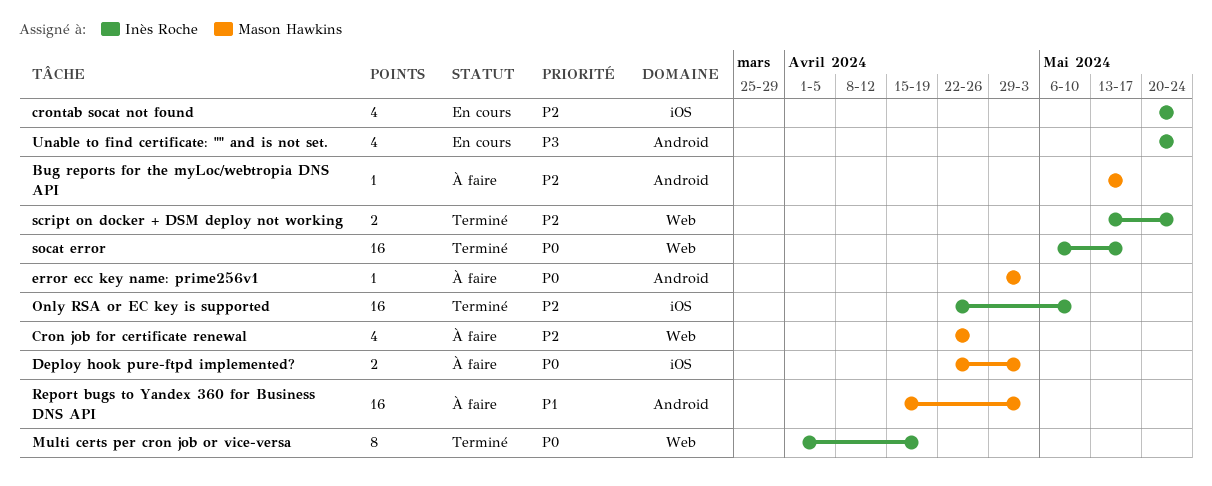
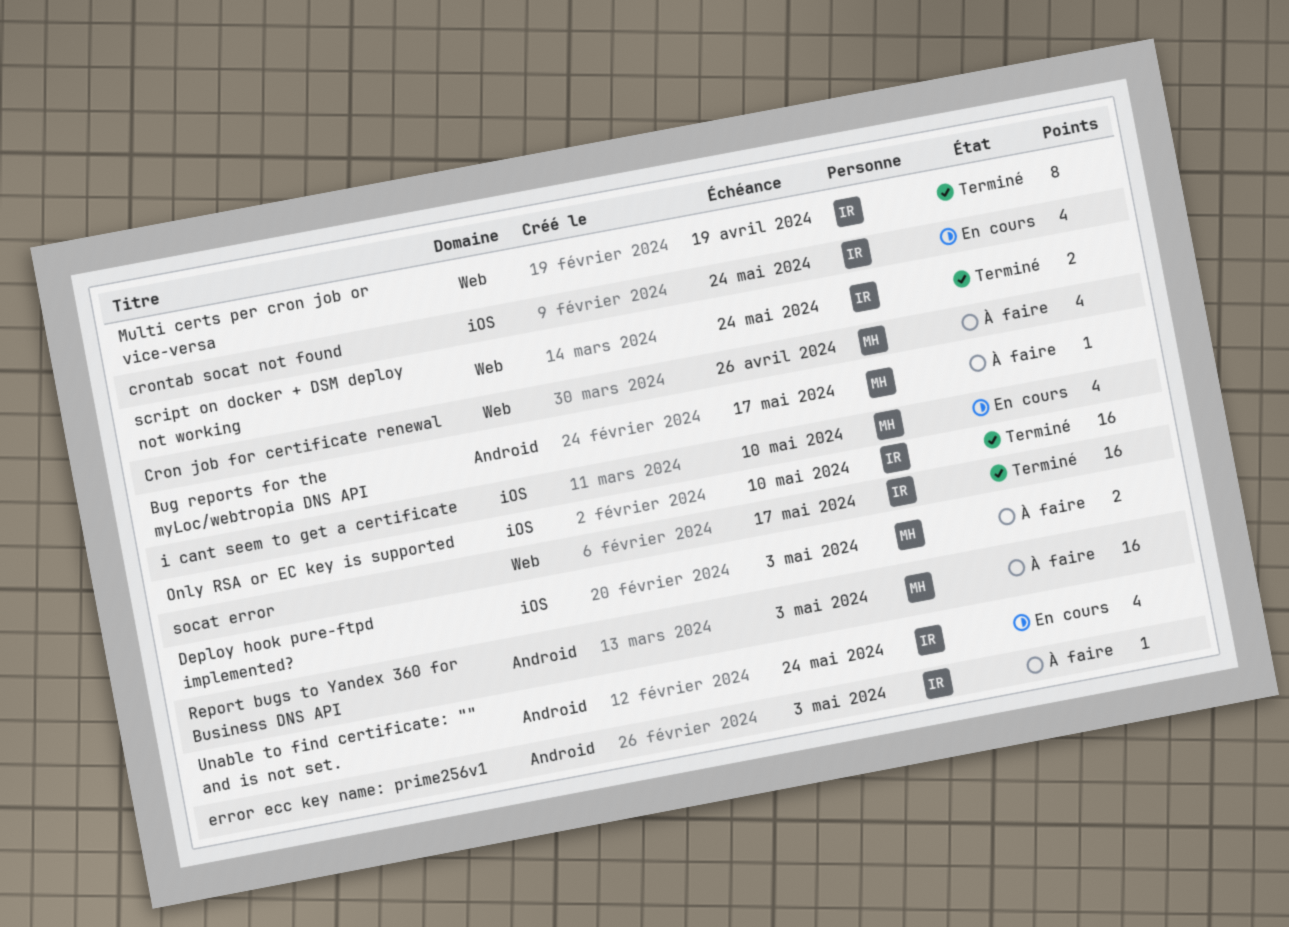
error ecc key name: prime256v1, owner: Mason Hawkins -> Inès Roche
i cant seem to get a certificate: none -> present

